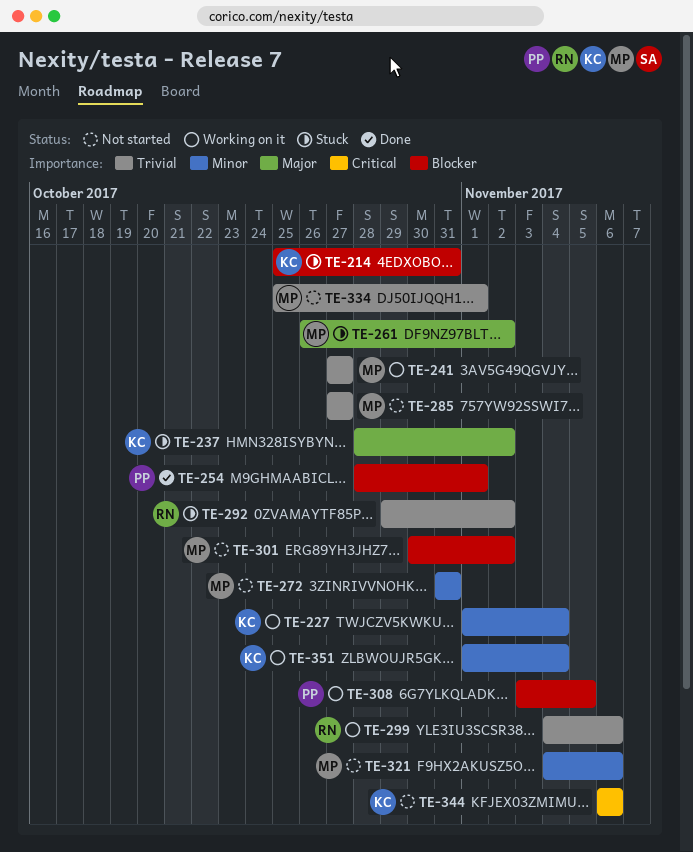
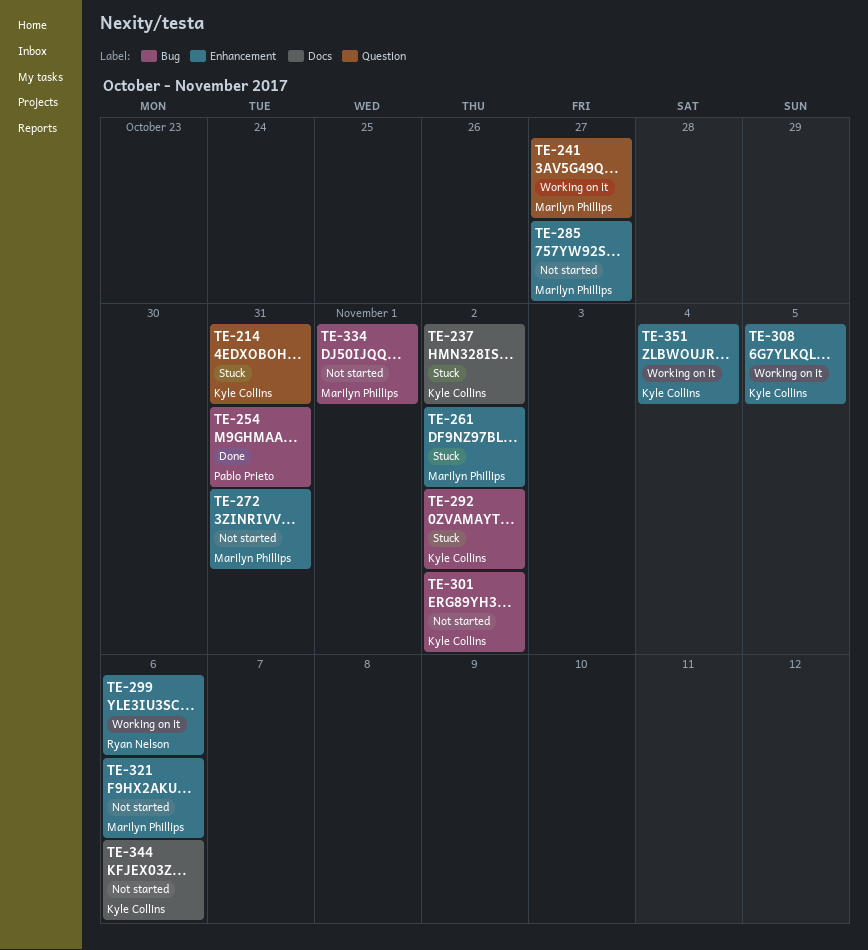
TE-227: present -> none
TE-254, due: Nov 1 -> Oct 31
TE-292, owner: Ryan Nelson -> Kyle Collins
TE-301, owner: Marilyn Phillips -> Kyle Collins
TE-308, owner: Pablo Prieto -> Kyle Collins

